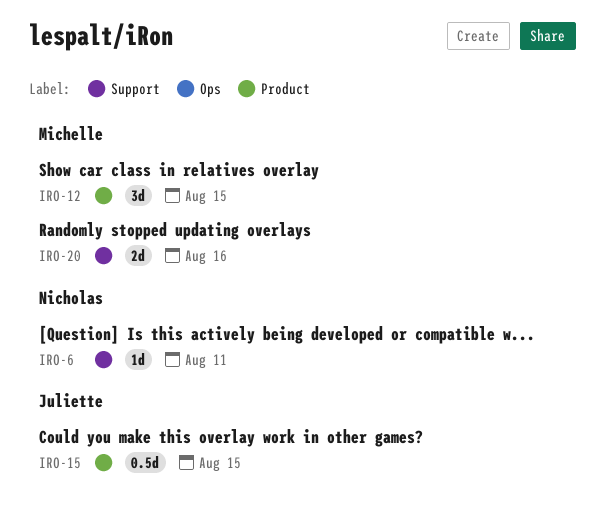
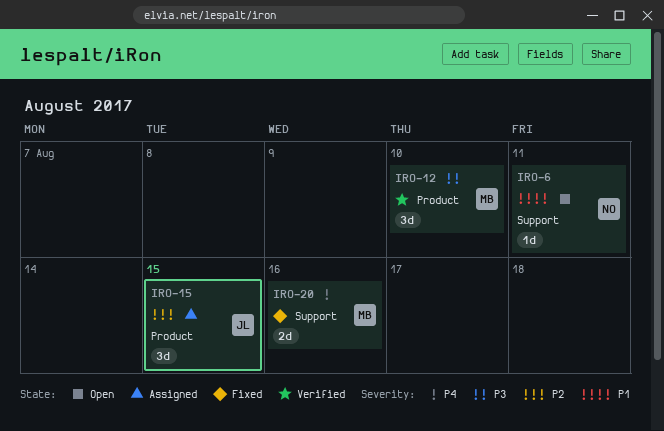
IRO-12, due: Aug 15 -> Aug 10
IRO-15, estimate: 0.5d -> 3d

